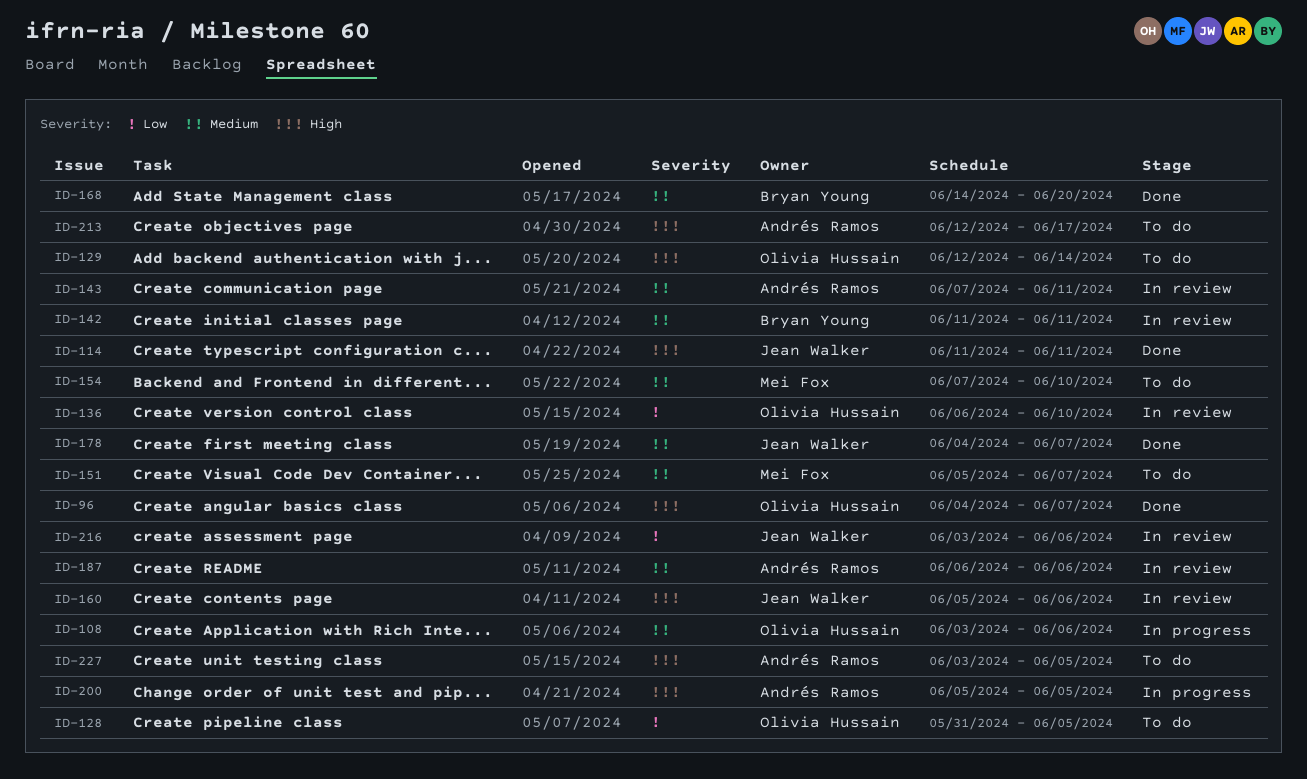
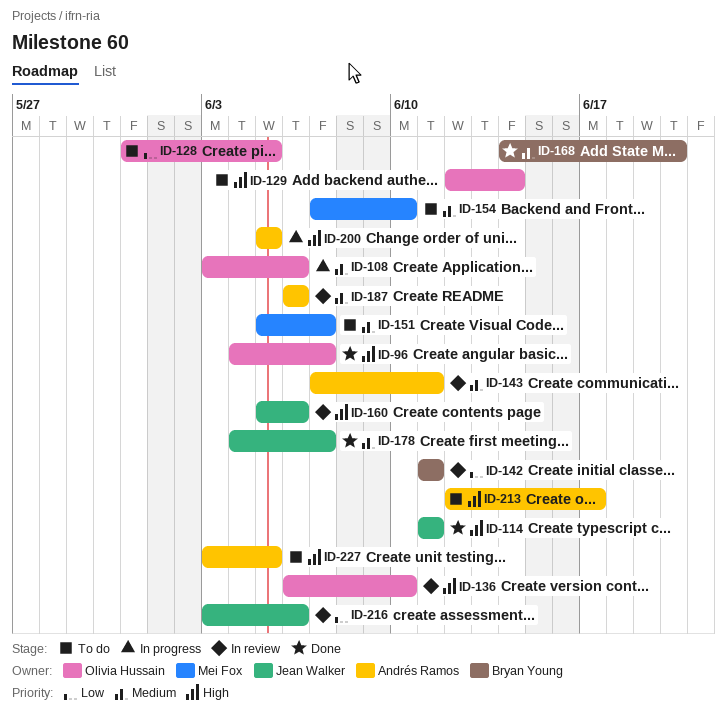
ID-136, priority: Low -> High
ID-142, priority: Medium -> Low

